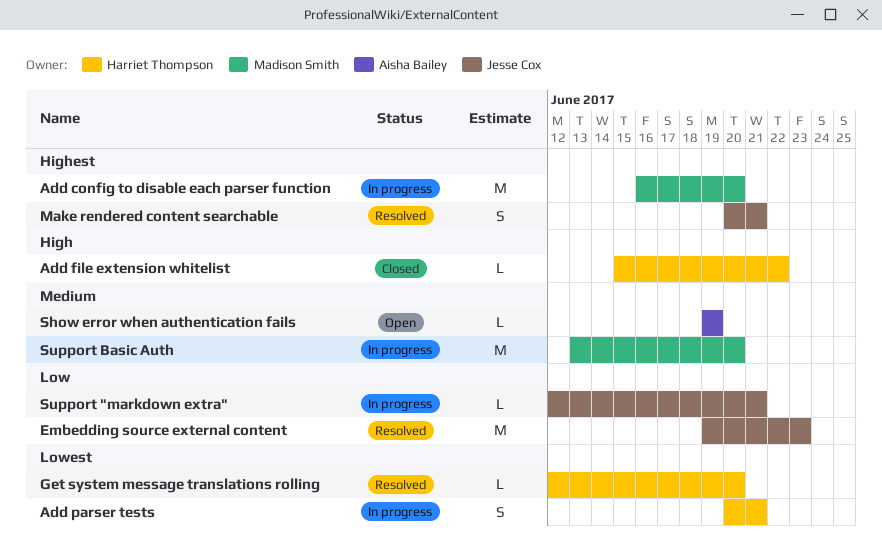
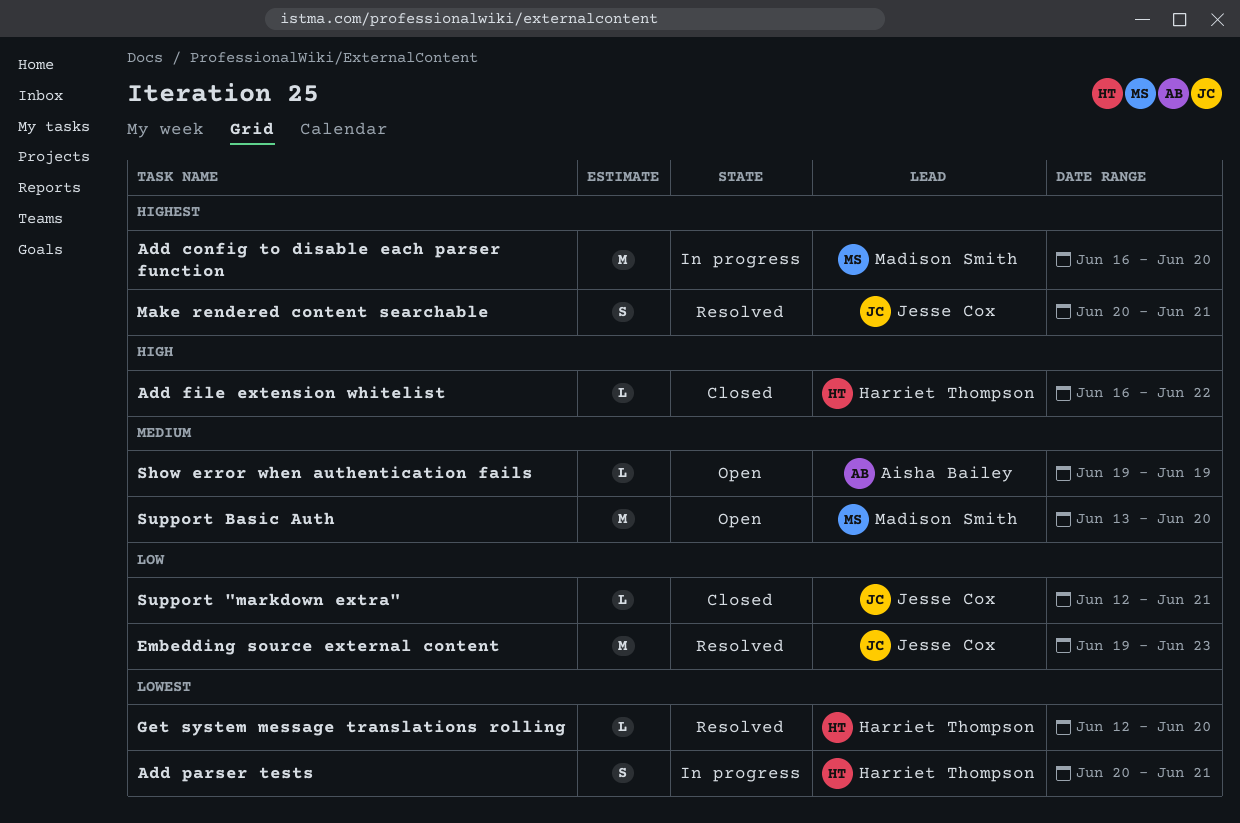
Add file extension whitelist, start: Jun 15 -> Jun 16
Support "markdown extra", status: In progress -> Closed
Support Basic Auth, status: In progress -> Open

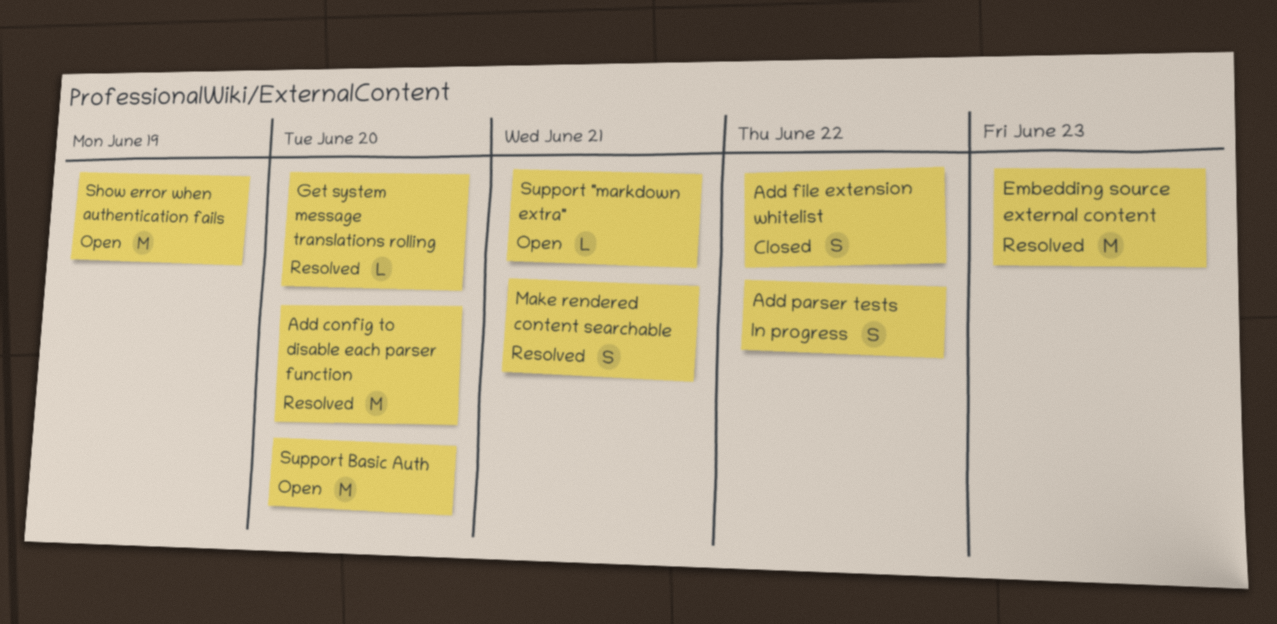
Add config to disable each parser function, status: In progress -> Resolved
Add file extension whitelist, estimate: L -> S
Add parser tests, due: Jun 21 -> Jun 22
Show error when authentication fails, estimate: L -> M
Support "markdown extra", status: Closed -> Open

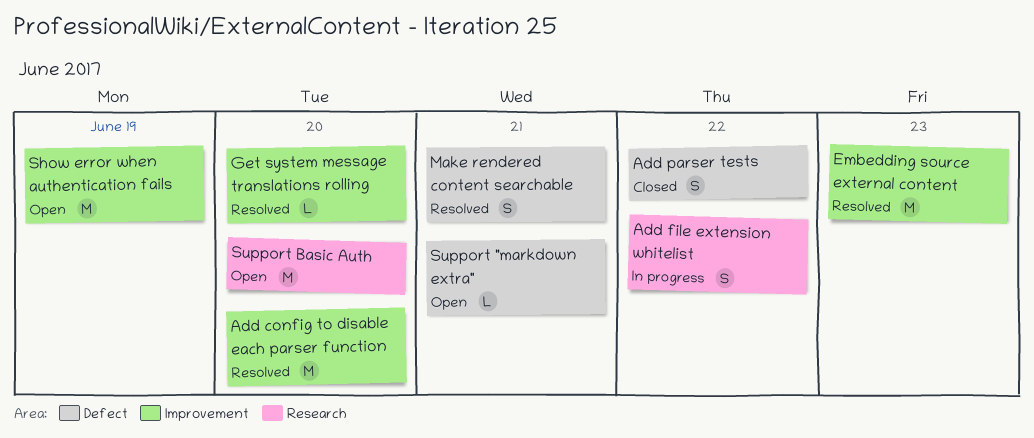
Add file extension whitelist, status: Closed -> In progress
Add parser tests, status: In progress -> Closed

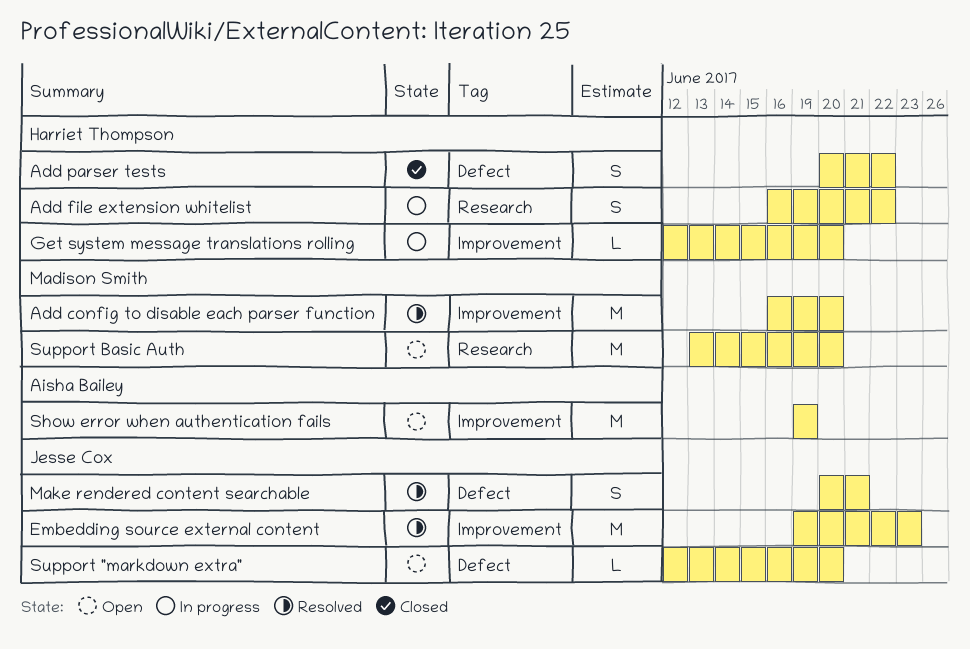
Get system message translations rolling, status: Resolved -> In progress
Support "markdown extra", due: Jun 21 -> Jun 20

